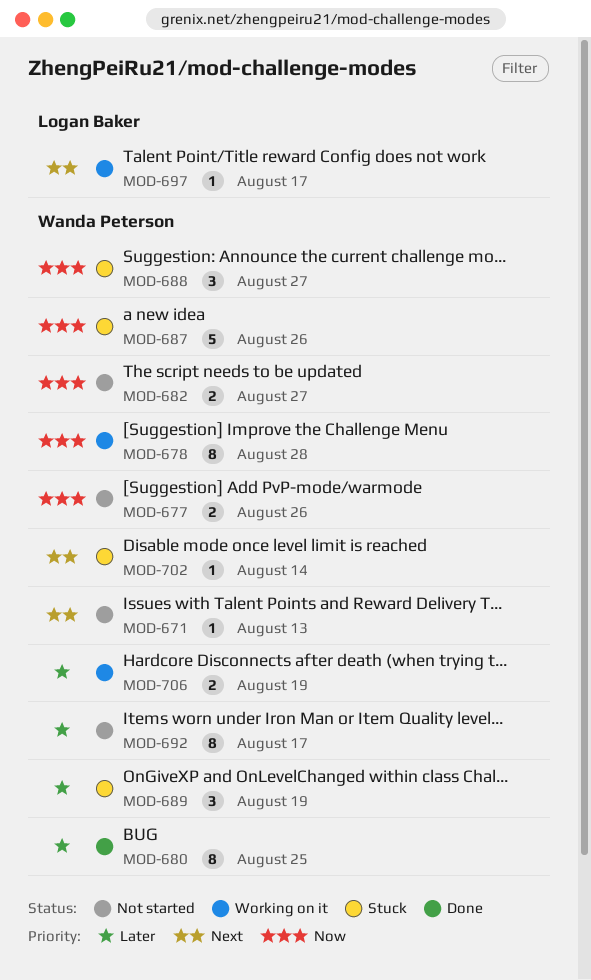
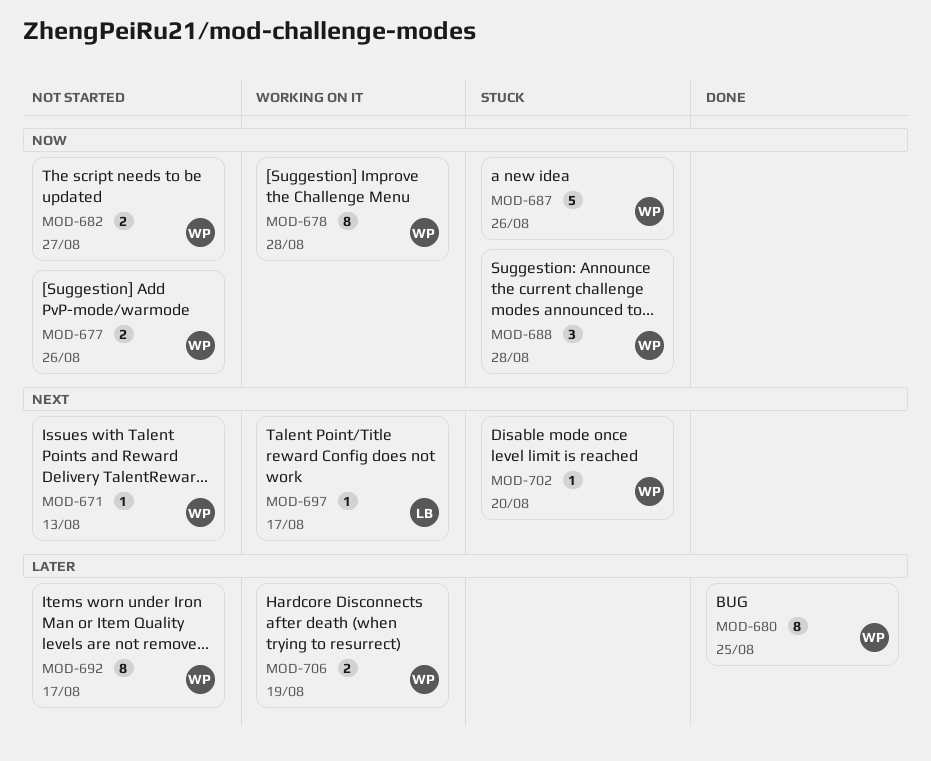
MOD-688, due: Aug 27 -> Aug 28
MOD-689: present -> none
MOD-702, due: Aug 14 -> Aug 20

